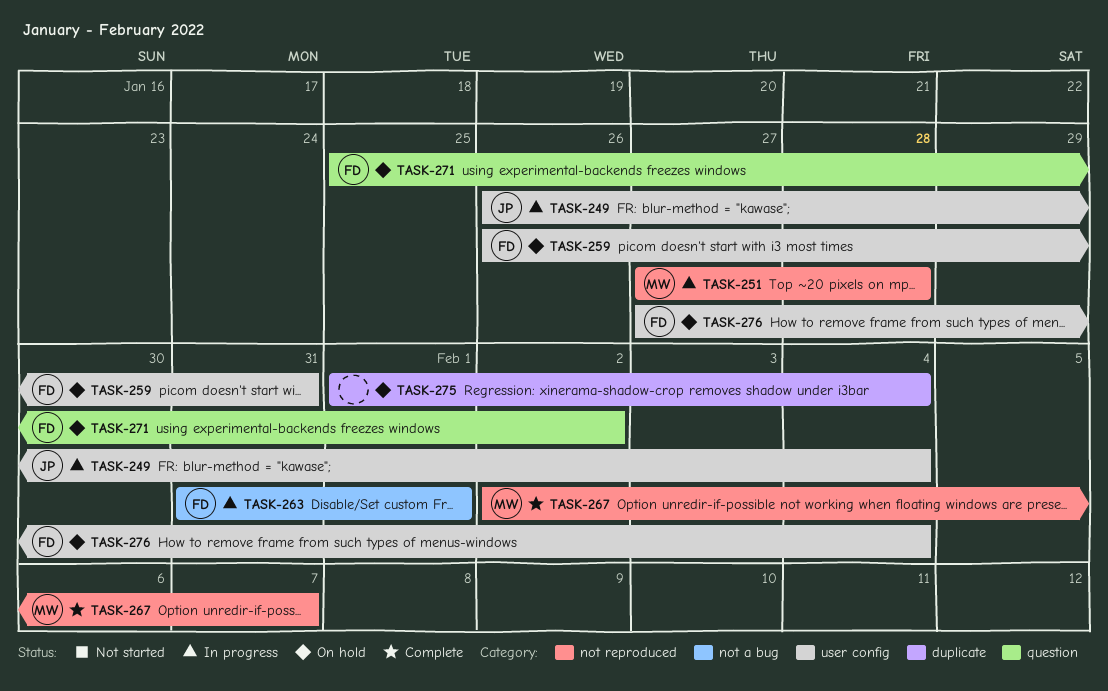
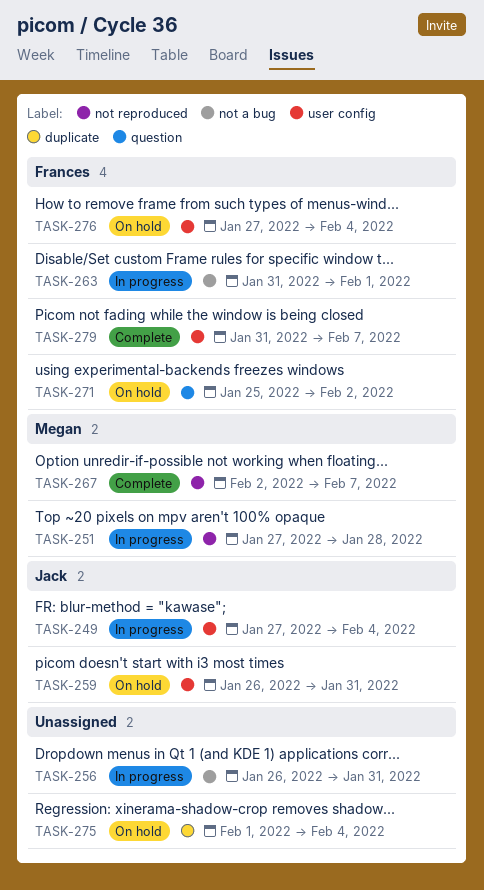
TASK-249, start: Jan 26 -> Jan 27
TASK-256: none -> present
TASK-259, owner: Frances -> Jack
TASK-279: none -> present

